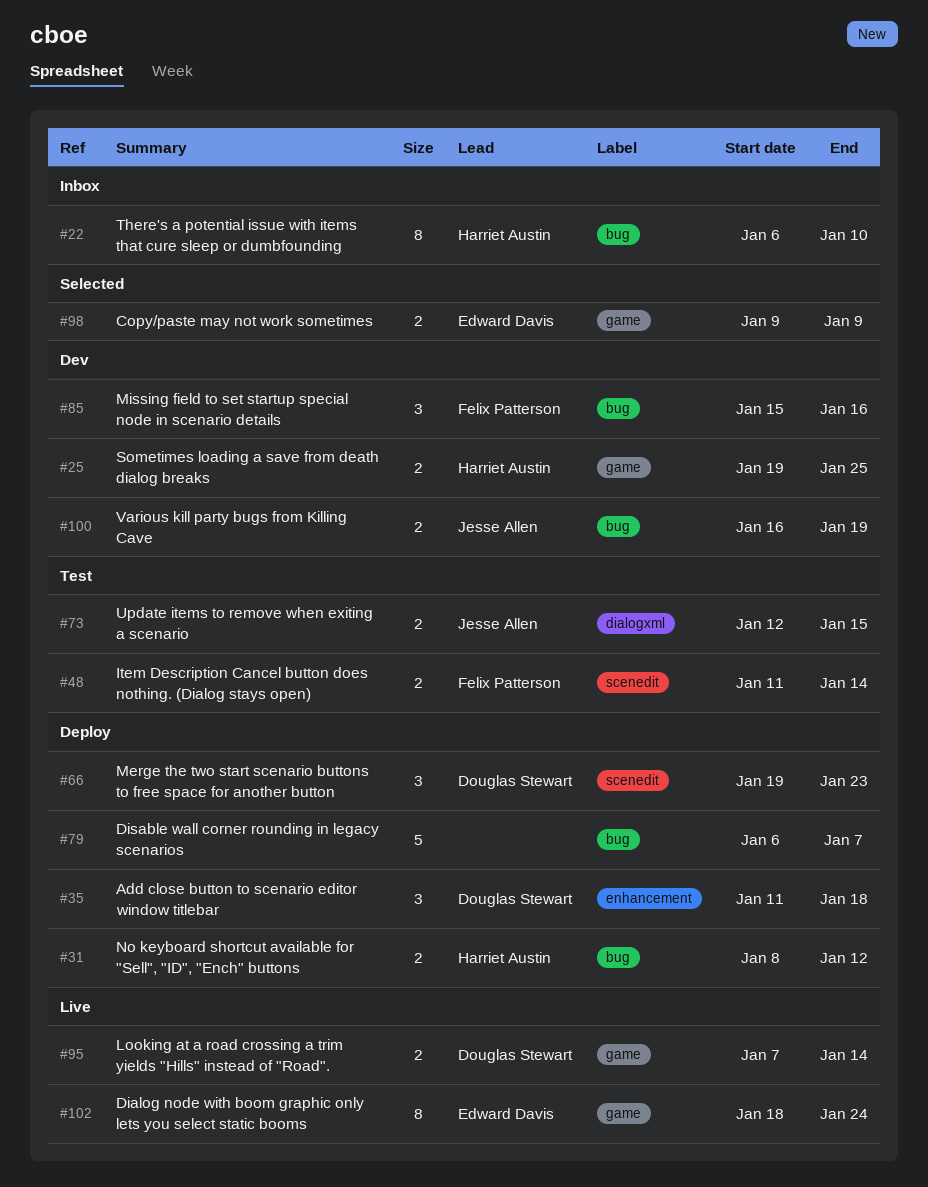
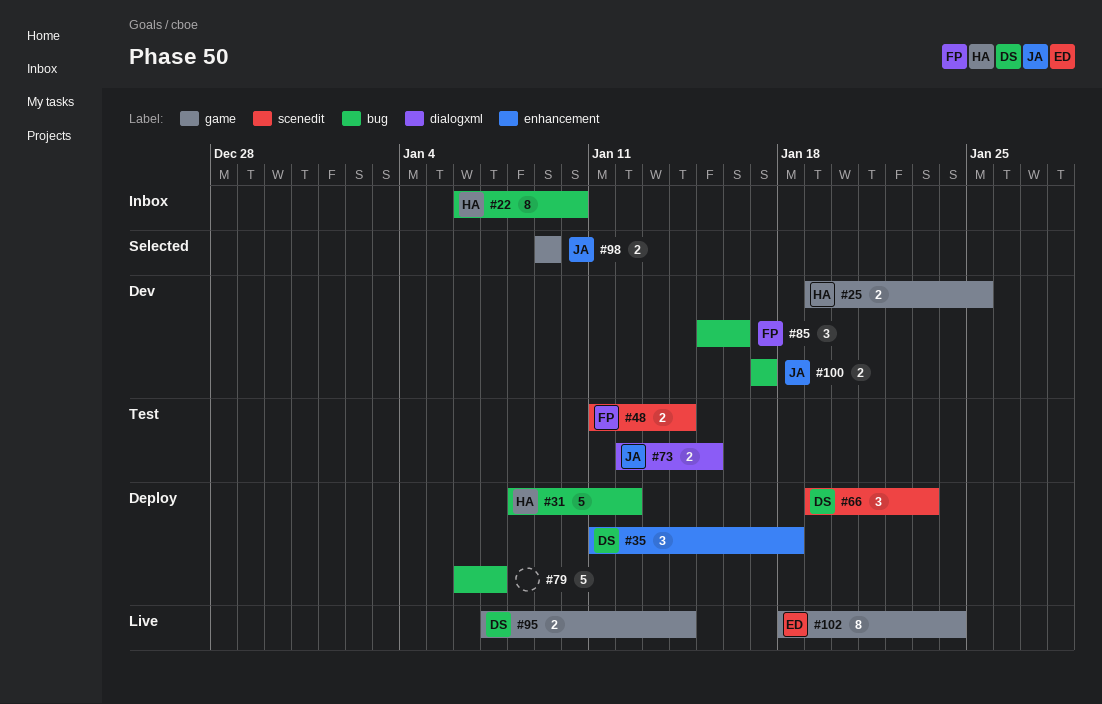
#31, estimate: 2 -> 5
#98, owner: Edward Davis -> Jesse Allen
#100, start: Jan 16 -> Jan 17
#100, due: Jan 19 -> Jan 17

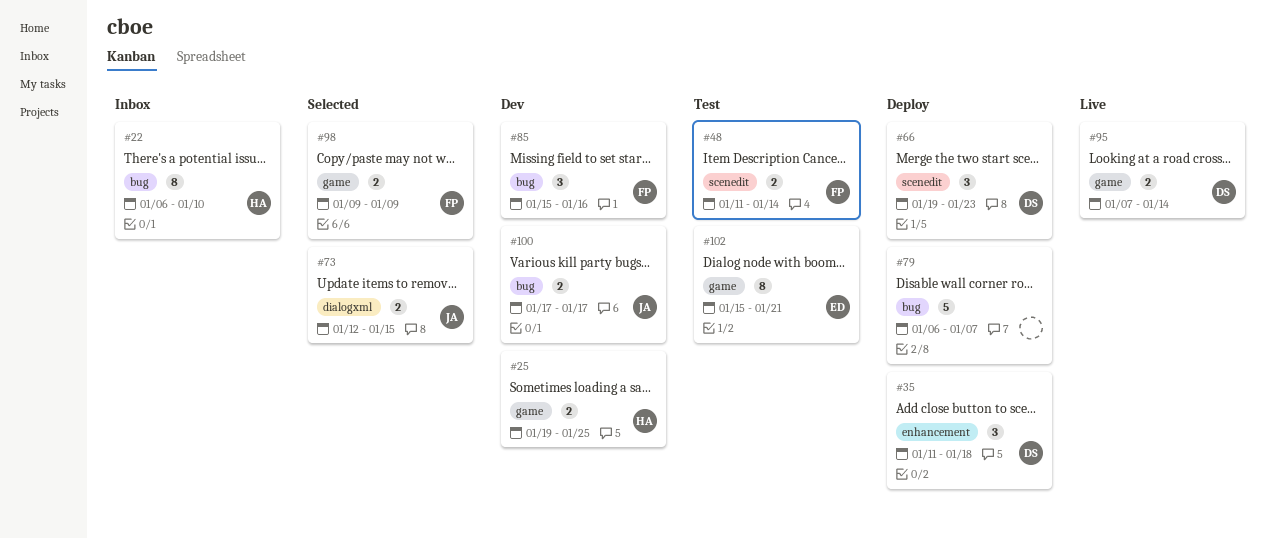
#31: present -> none
#73, status: Test -> Selected
#98, owner: JA -> FP
#102, status: Live -> Test
#102, start: Jan 18 -> Jan 15
#102, due: Jan 24 -> Jan 21

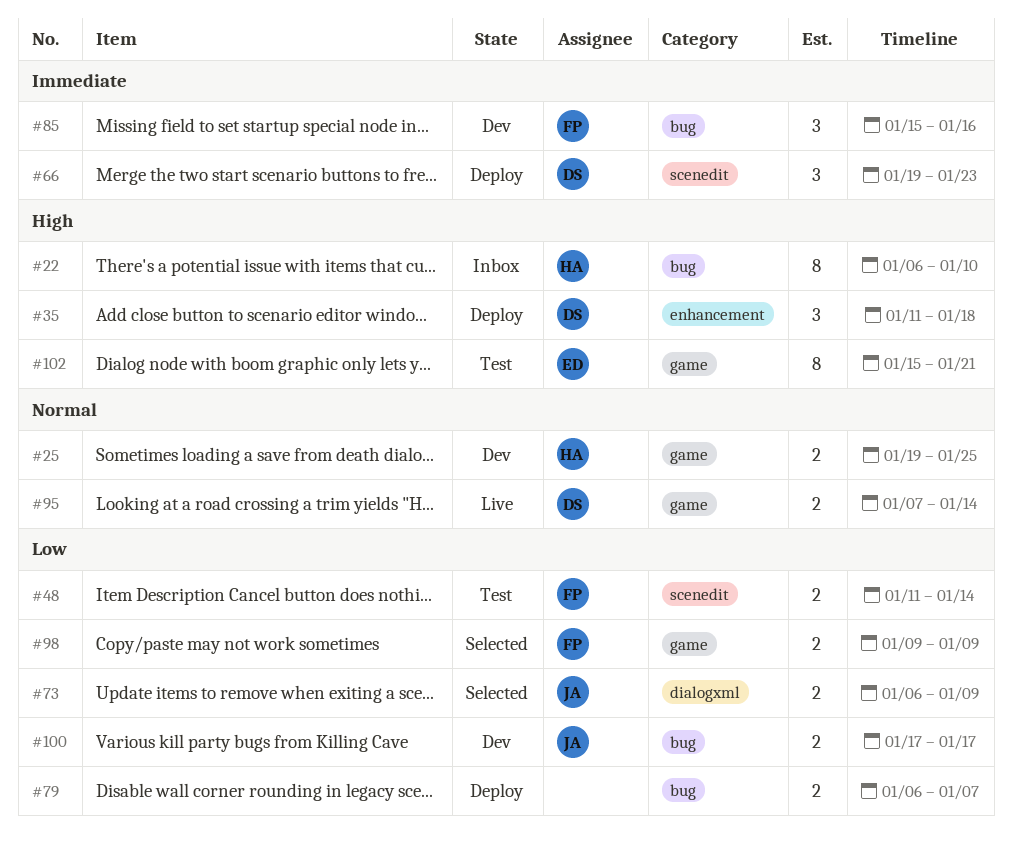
#73, start: Jan 12 -> Jan 6
#73, due: Jan 15 -> Jan 9
#79, estimate: 5 -> 2

